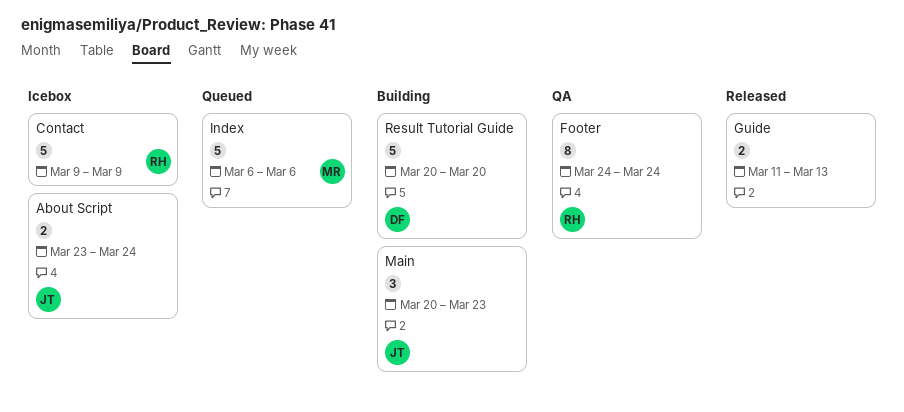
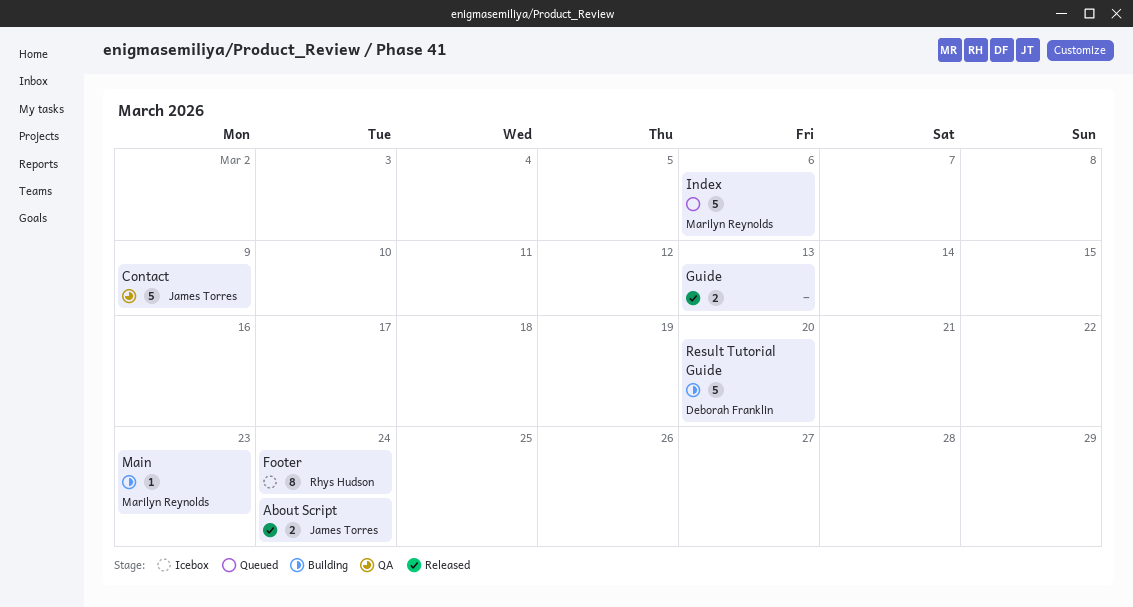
About Script, status: Icebox -> Released
Contact, status: Icebox -> QA
Contact, owner: Rhys Hudson -> James Torres
Footer, status: QA -> Icebox
Main, owner: James Torres -> Marilyn Reynolds
Main, estimate: 3 -> 1

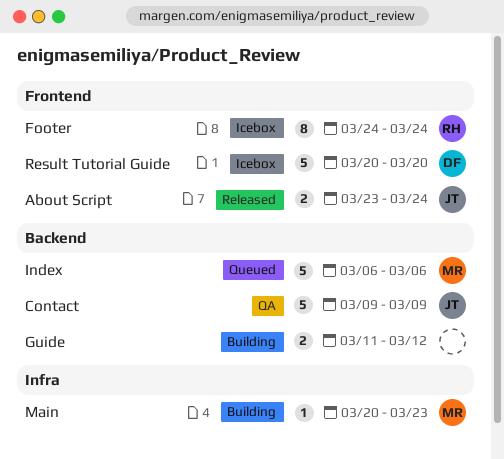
Guide, status: Released -> Building
Guide, due: Mar 13 -> Mar 12
Result Tutorial Guide, status: Building -> Icebox

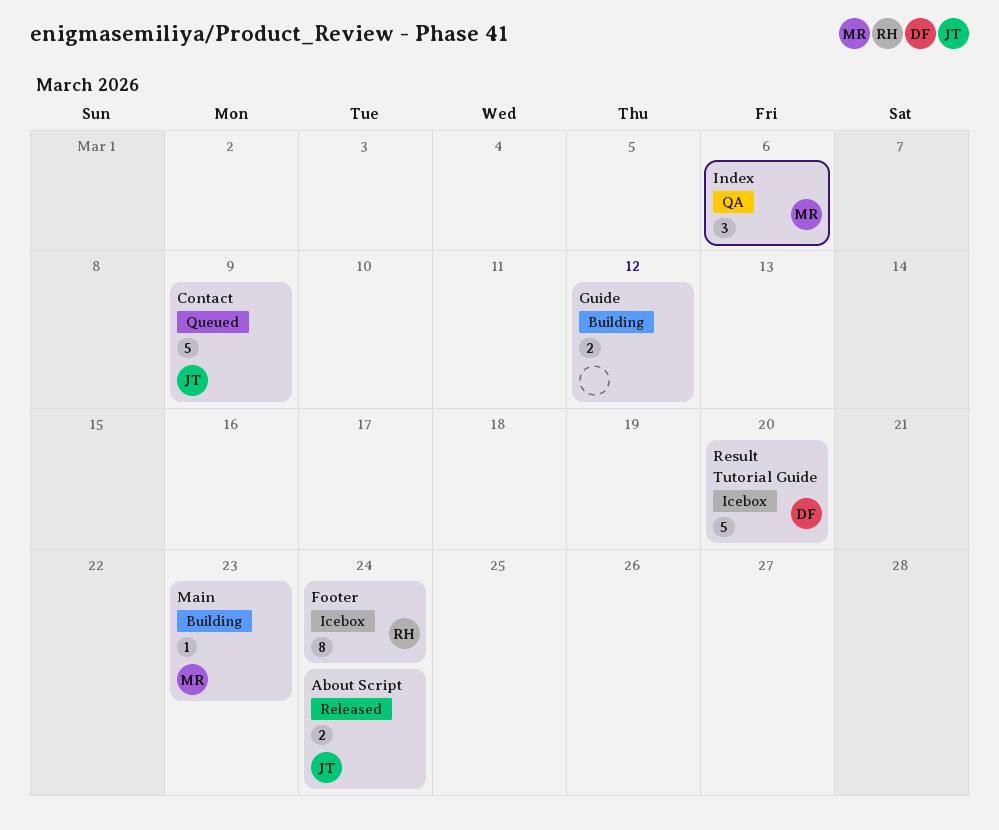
Contact, status: QA -> Queued
Index, status: Queued -> QA
Index, estimate: 5 -> 3

